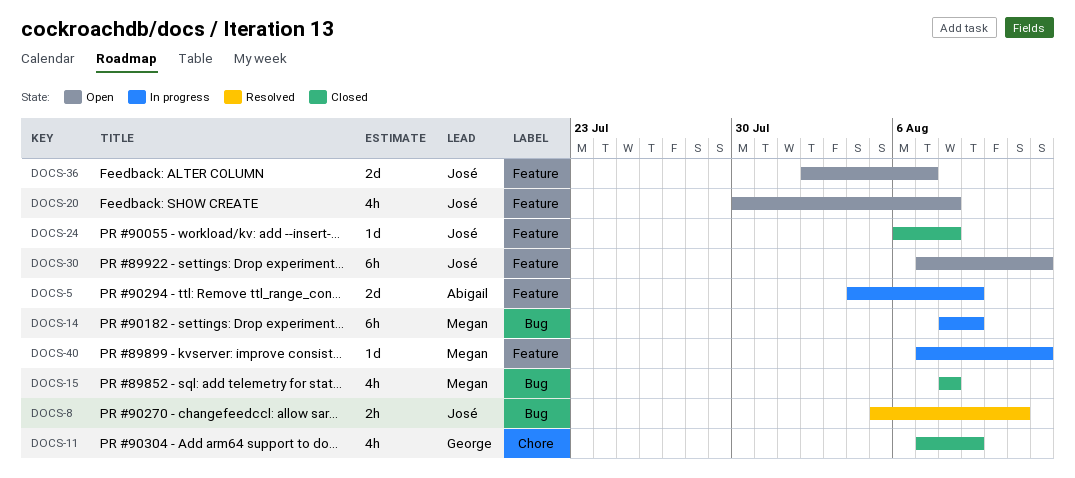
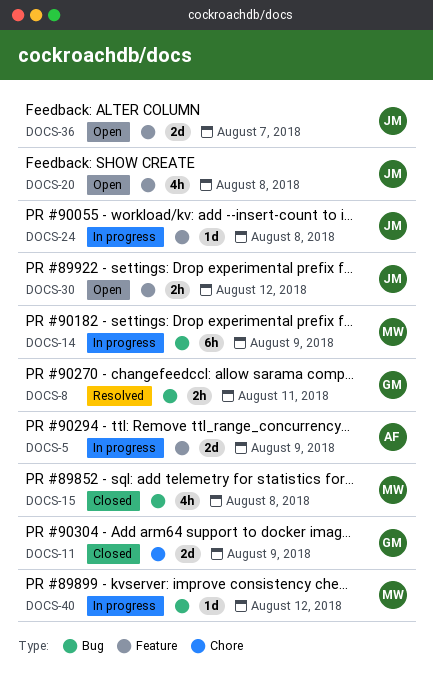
DOCS-8, owner: José -> George
DOCS-11, estimate: 4h -> 2d
DOCS-24, status: Closed -> In progress
DOCS-30, estimate: 6h -> 2h
DOCS-40, label: Feature -> Bug

